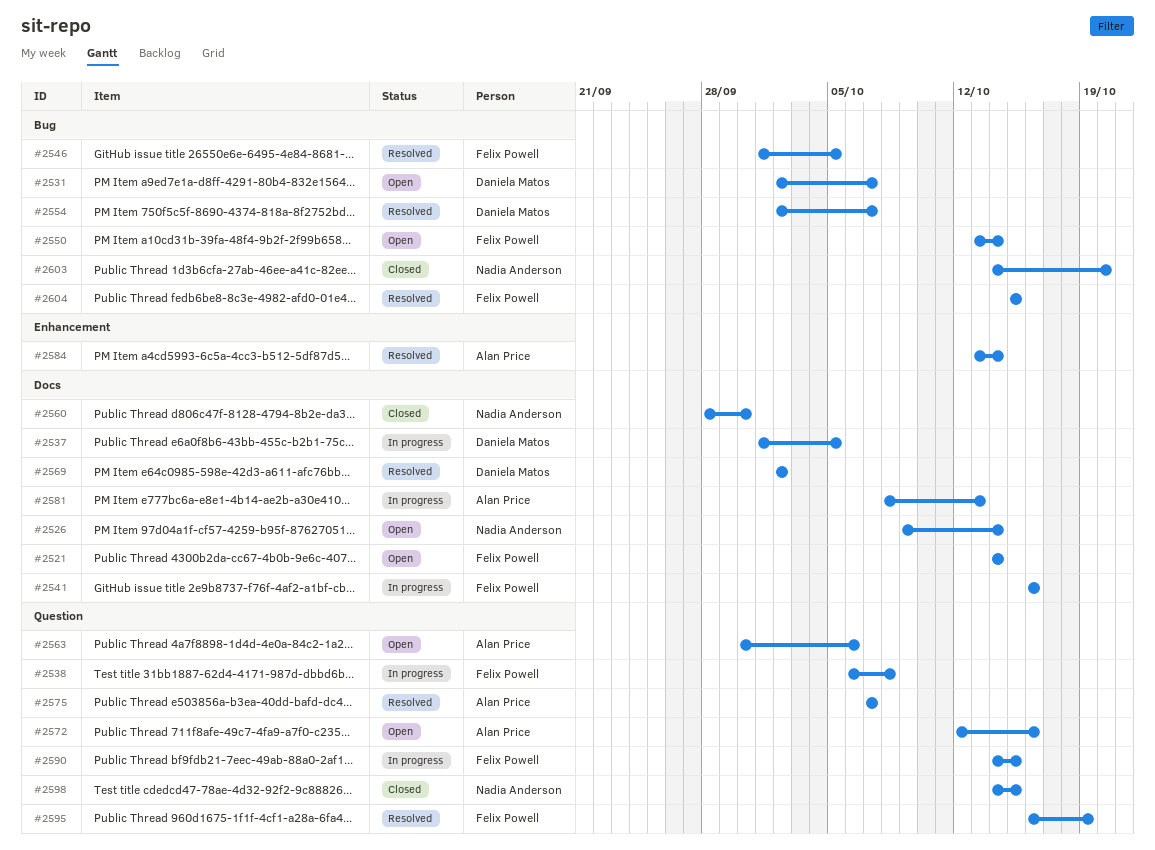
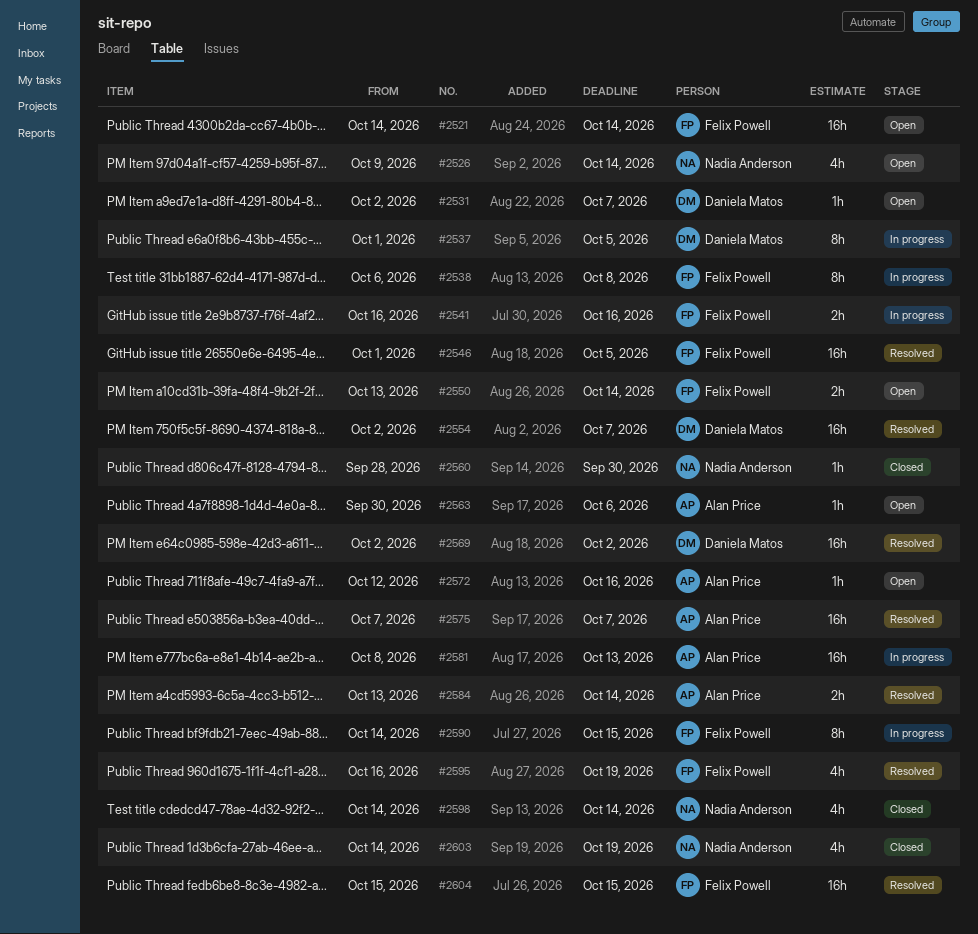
#2598, due: Oct 15 -> Oct 14
#2603, due: Oct 20 -> Oct 19

